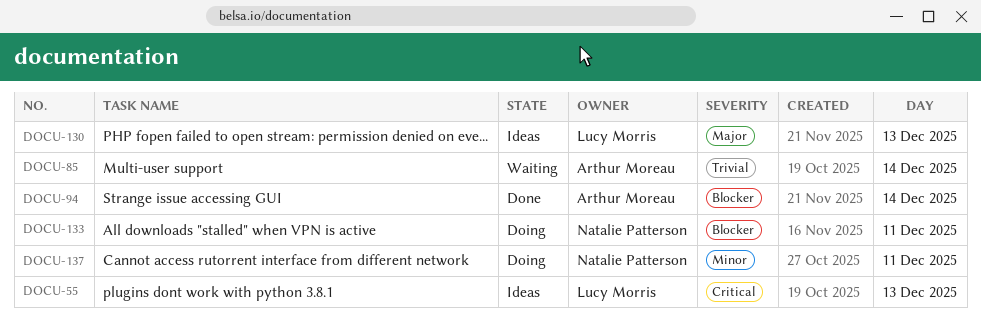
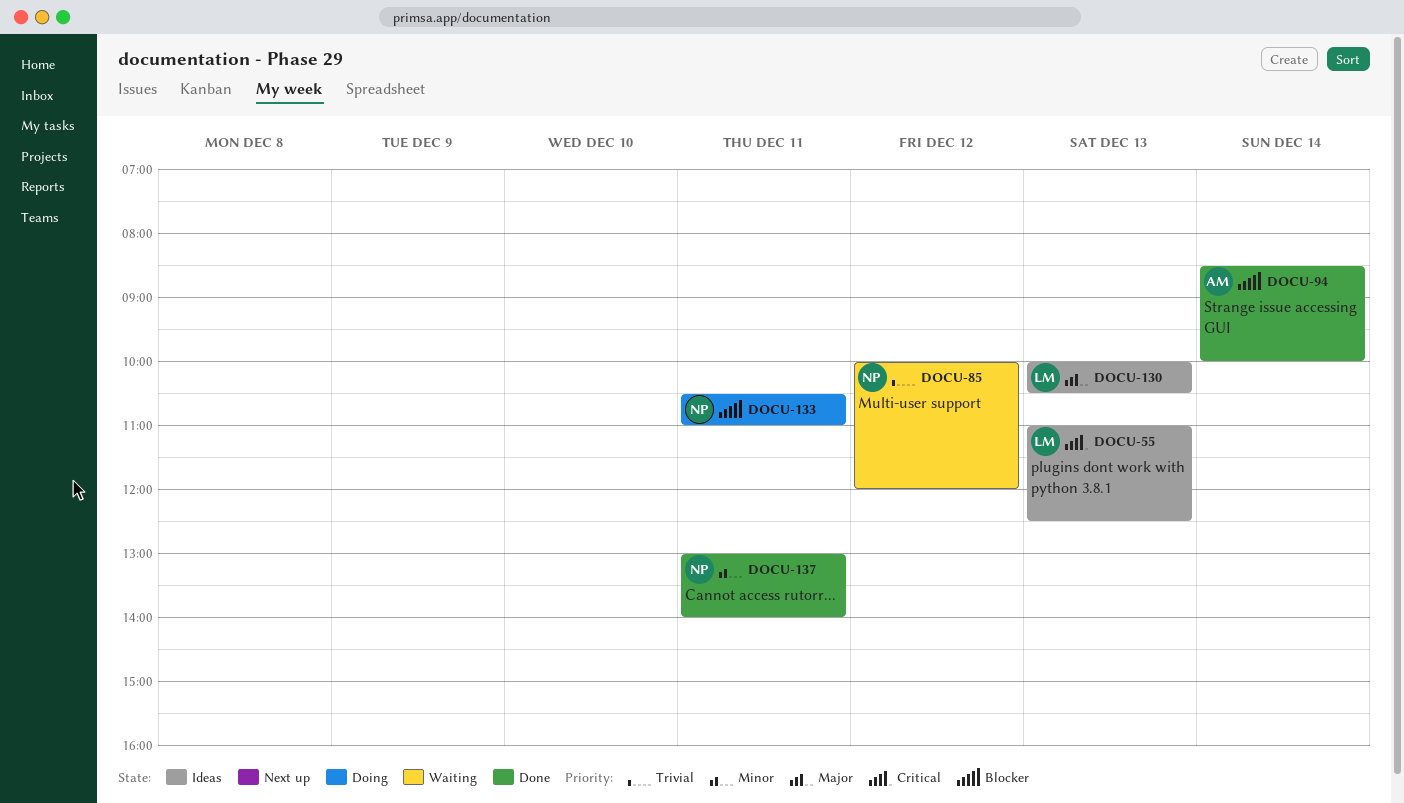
DOCU-85, owner: Arthur Moreau -> Natalie Patterson
DOCU-85, day: Dec 14 -> Dec 12
DOCU-137, status: Doing -> Done

